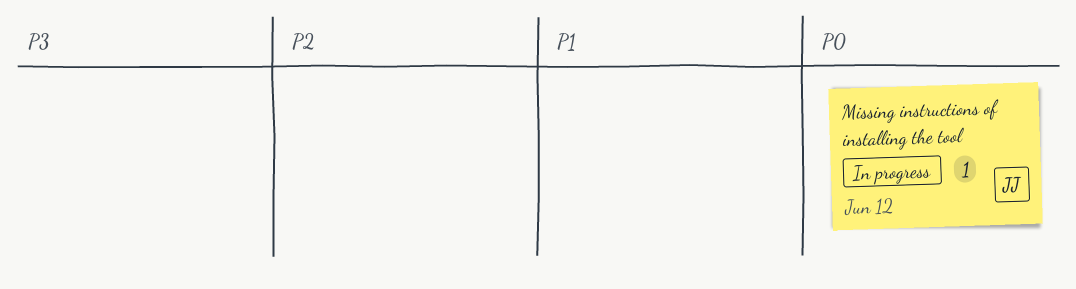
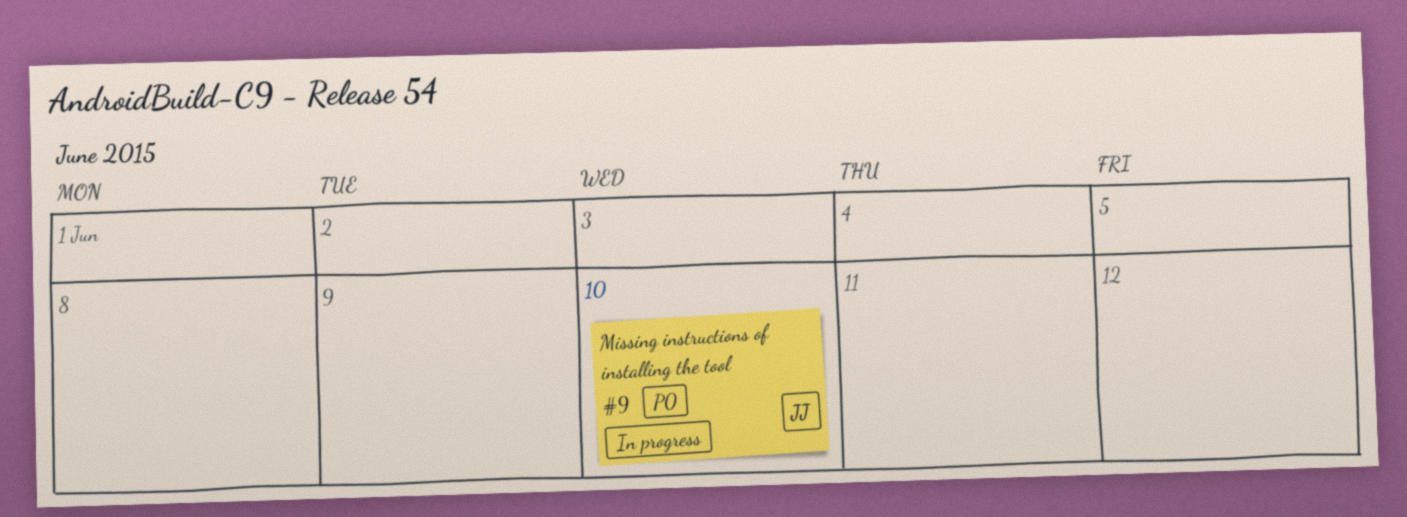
Missing instructions of installing the tool, due: Jun 12 -> Jun 10

